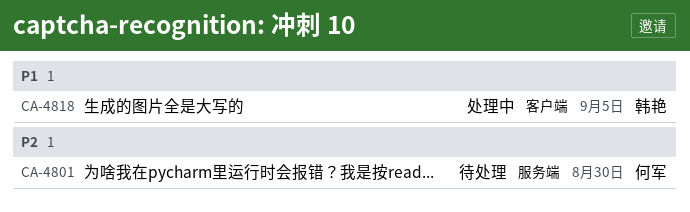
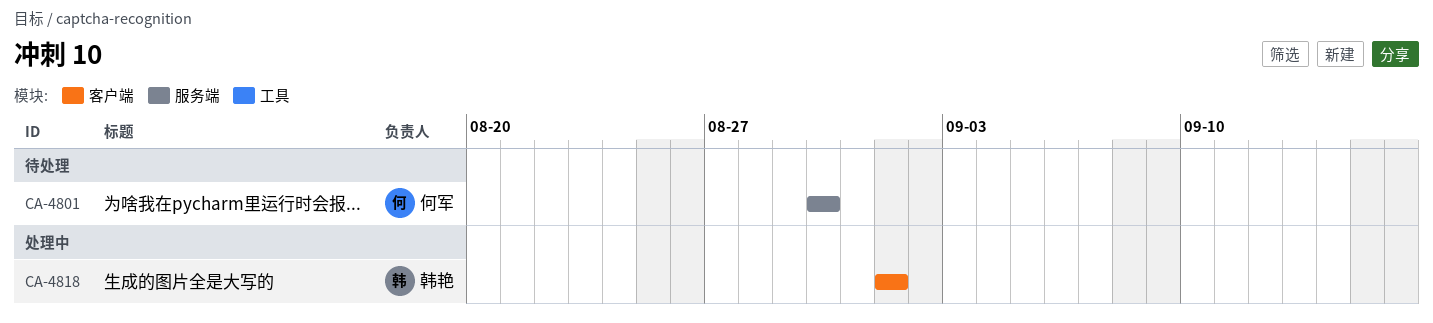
CA-4818, due: Sep 5 -> Sep 1

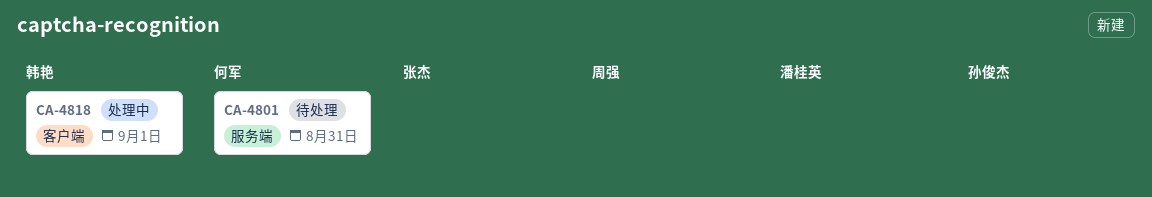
CA-4801, due: Aug 30 -> Aug 31

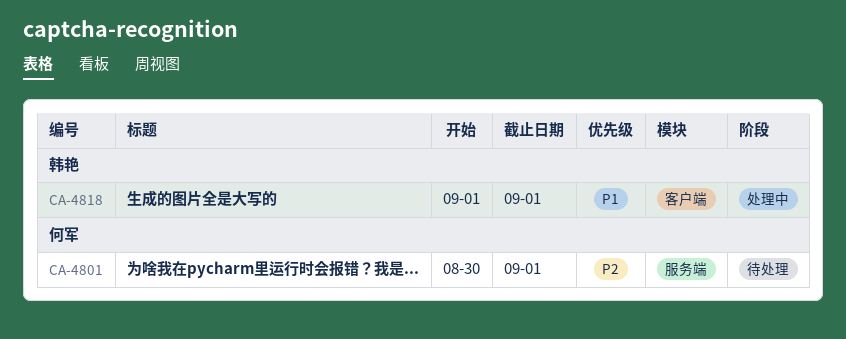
CA-4801, due: Aug 31 -> Sep 1

